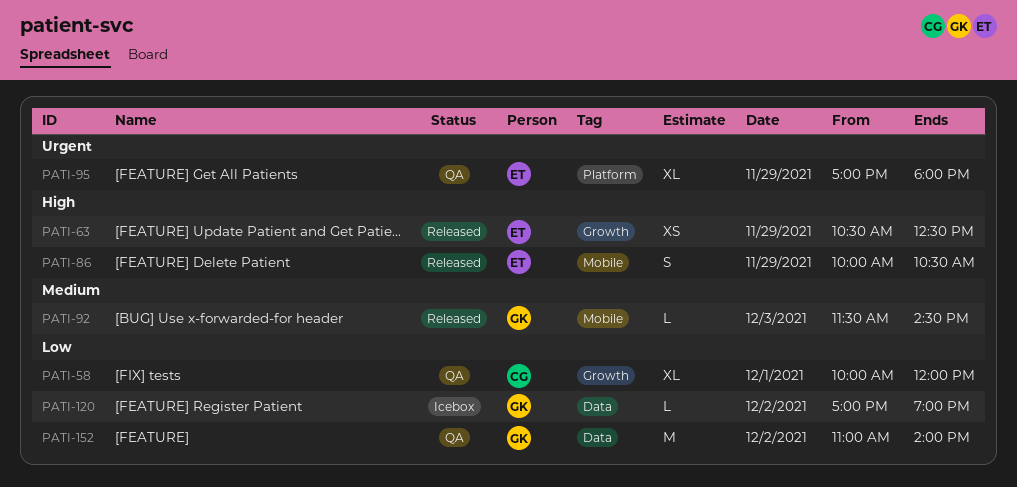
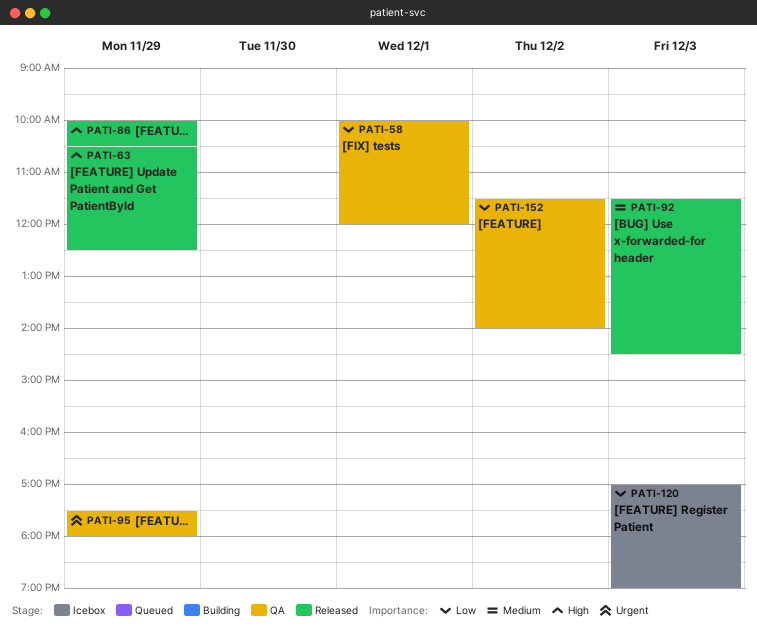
PATI-95, begins: 17:00 -> 17:30
PATI-120, day: Dec 2 -> Dec 3
PATI-152, begins: 11:00 -> 11:30

